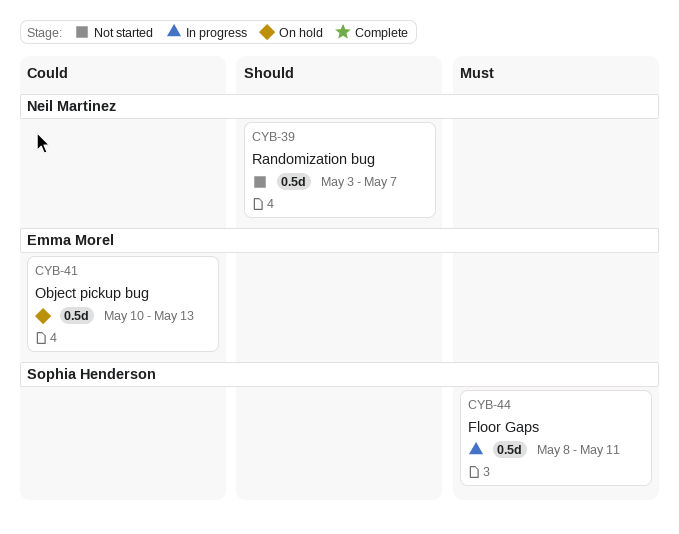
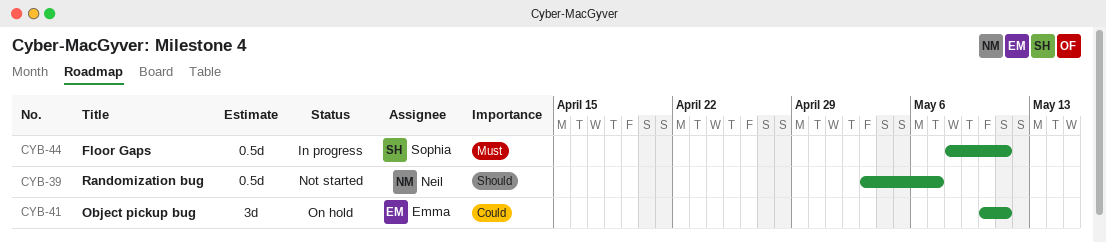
CYB-41, estimate: 0.5d -> 3d
CYB-41, due: May 13 -> May 11

